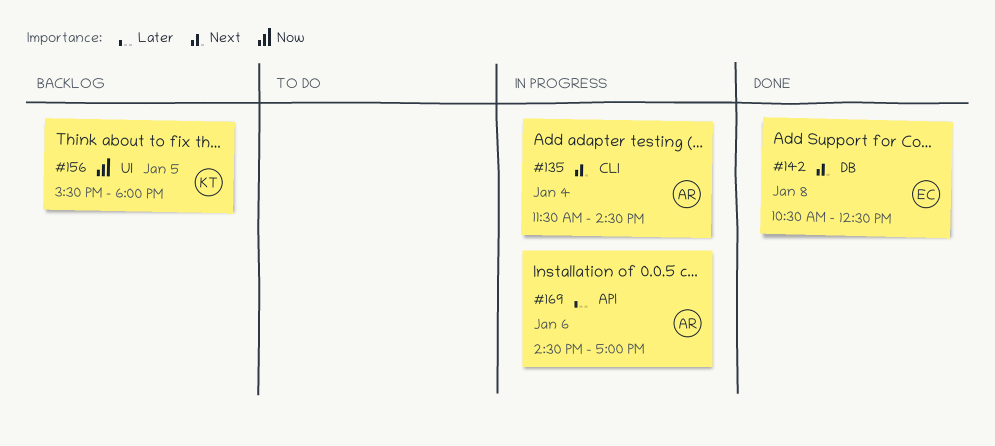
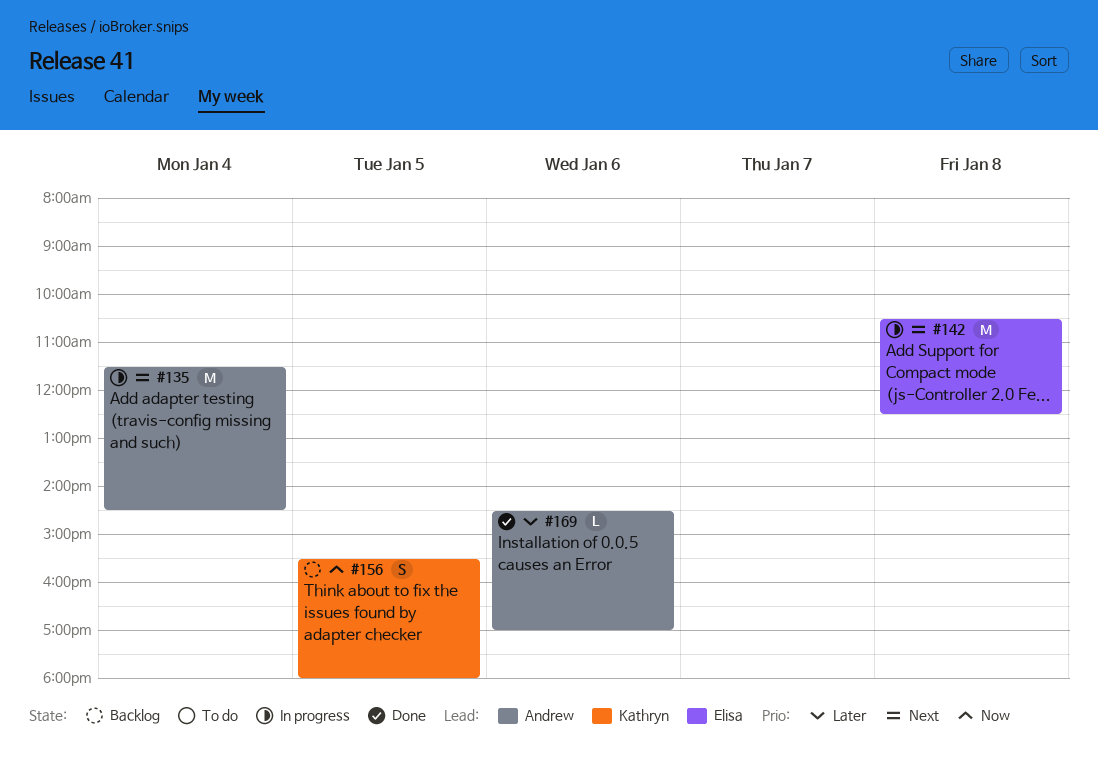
#142, status: Done -> In progress
#169, status: In progress -> Done

